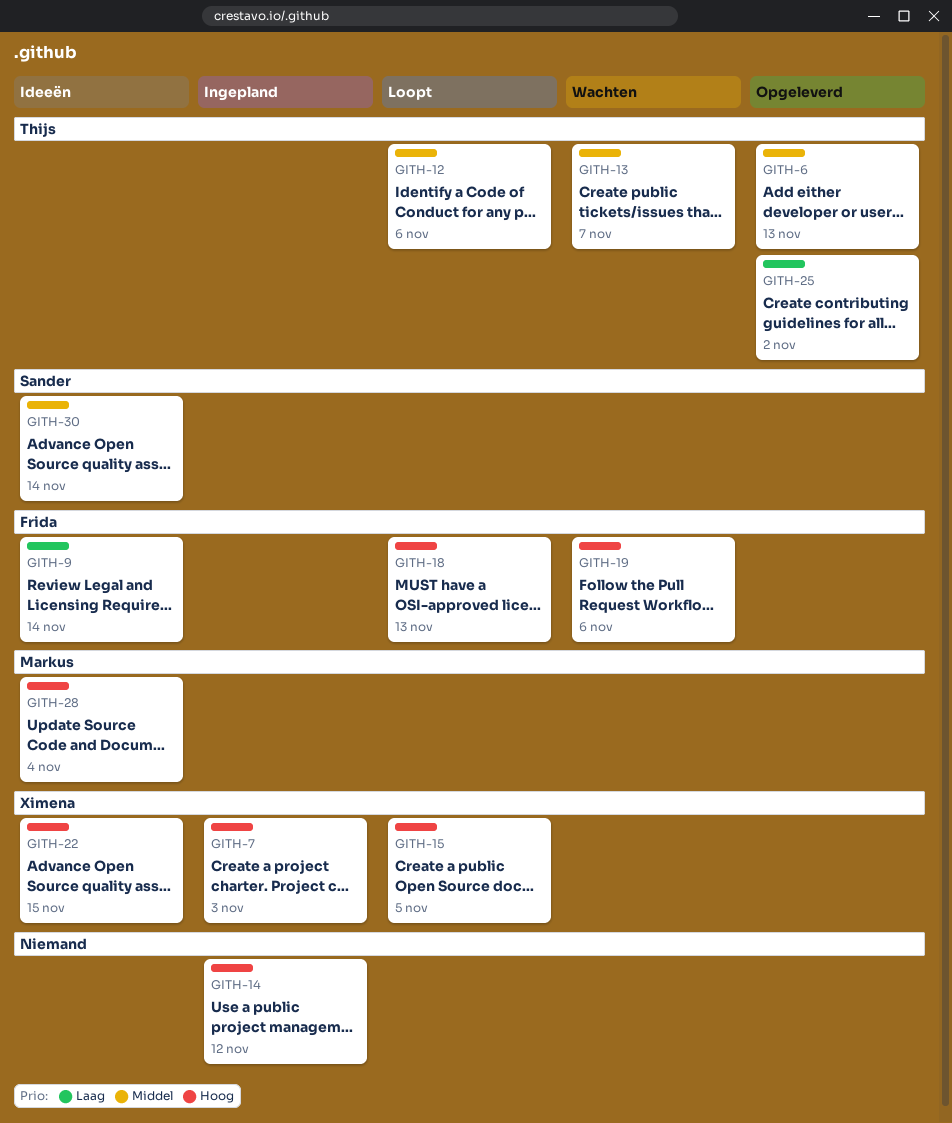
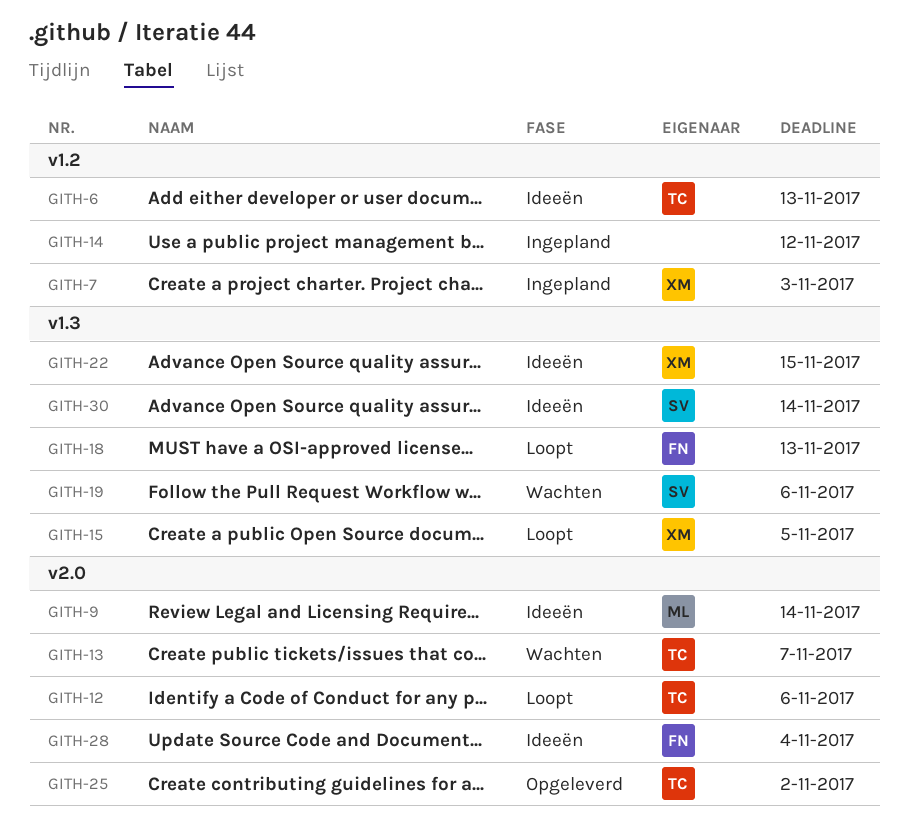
GITH-6, status: Opgeleverd -> Ideeën
GITH-9, owner: Frida -> Markus
GITH-19, owner: Frida -> Sander
GITH-28, owner: Markus -> Frida

